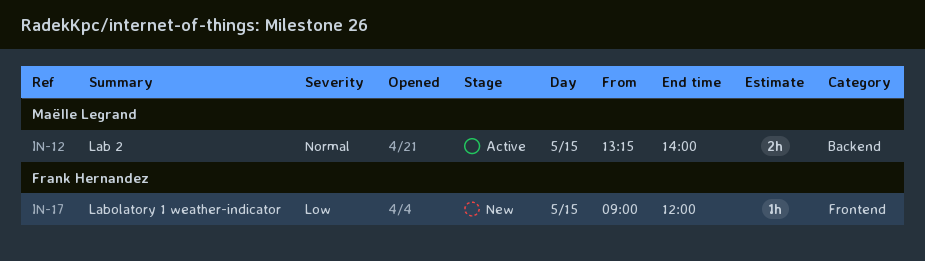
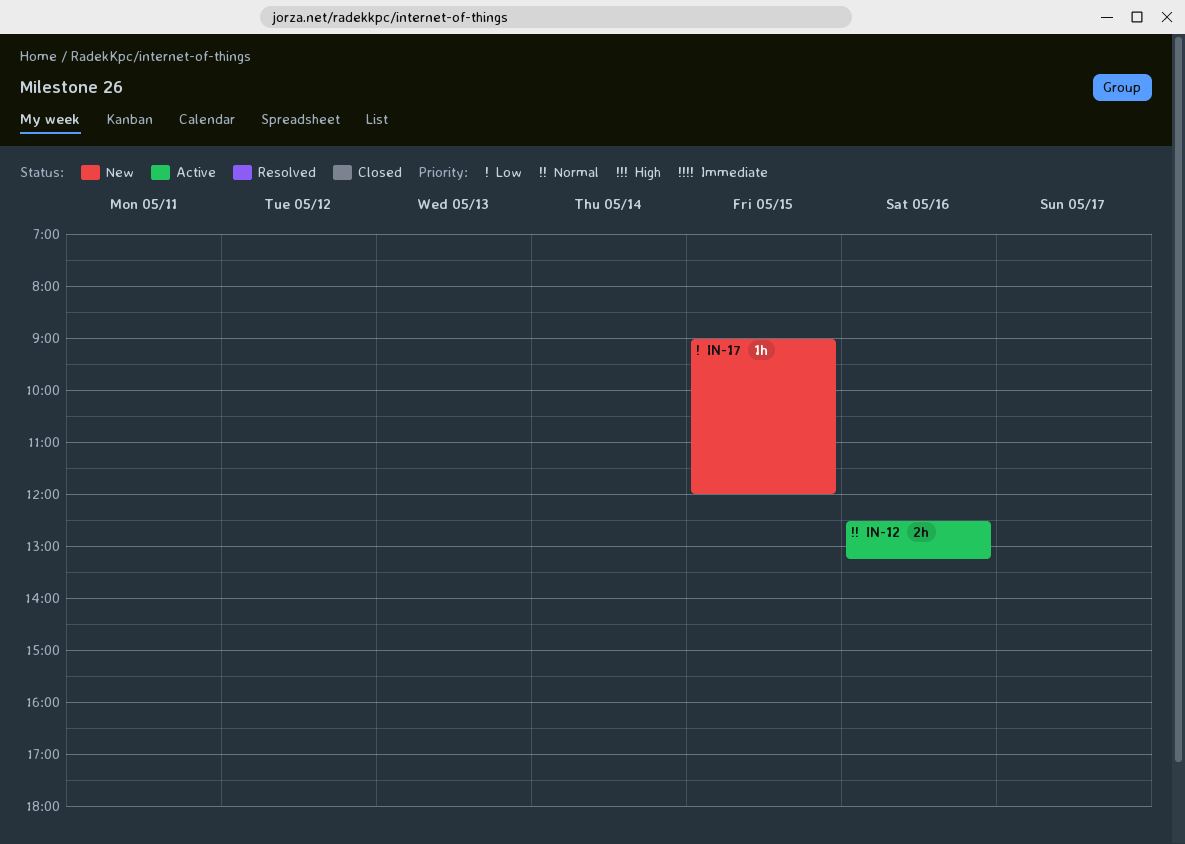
IN-12, day: May 15 -> May 16
IN-12, begins: 13:15 -> 12:30
IN-12, ends: 14:00 -> 13:15

